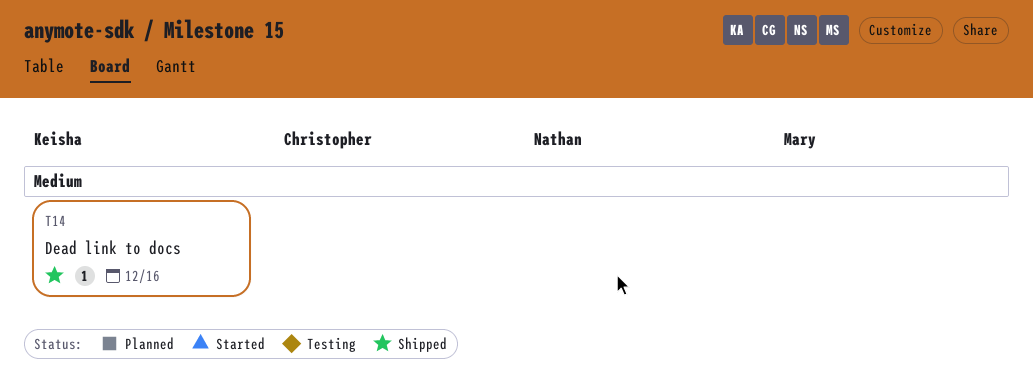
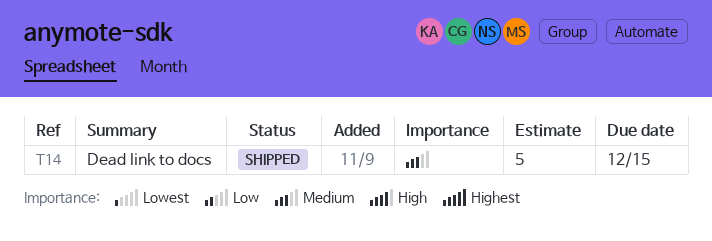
T14, estimate: 1 -> 5
T14, due: Dec 16 -> Dec 15

